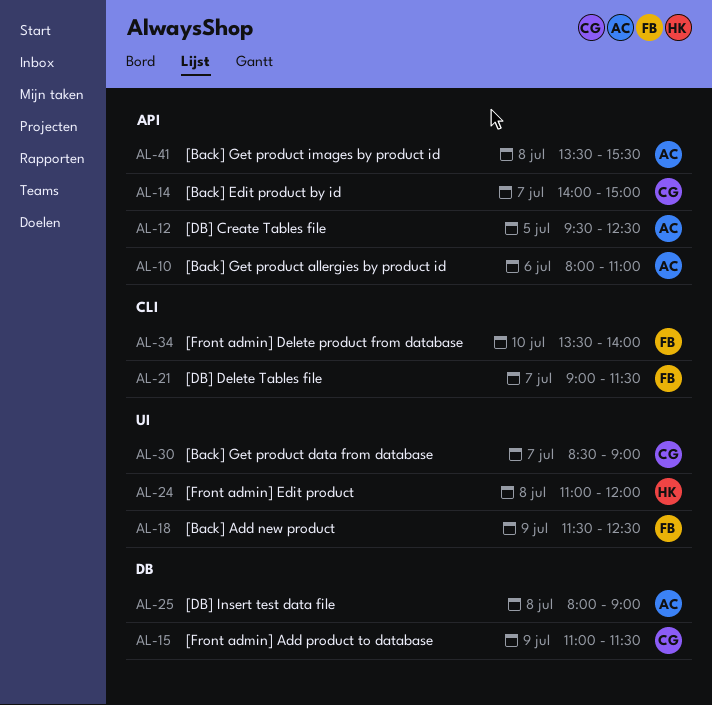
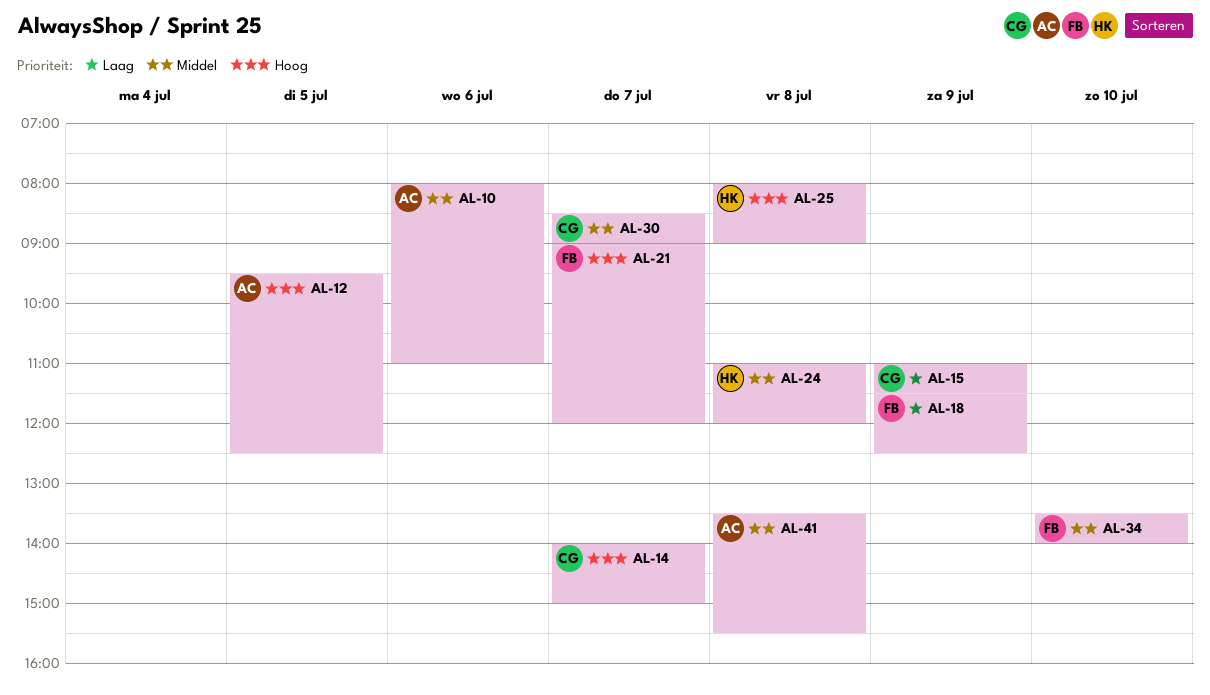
AL-21, ends: 11:30 -> 12:00
AL-25, owner: AC -> HK

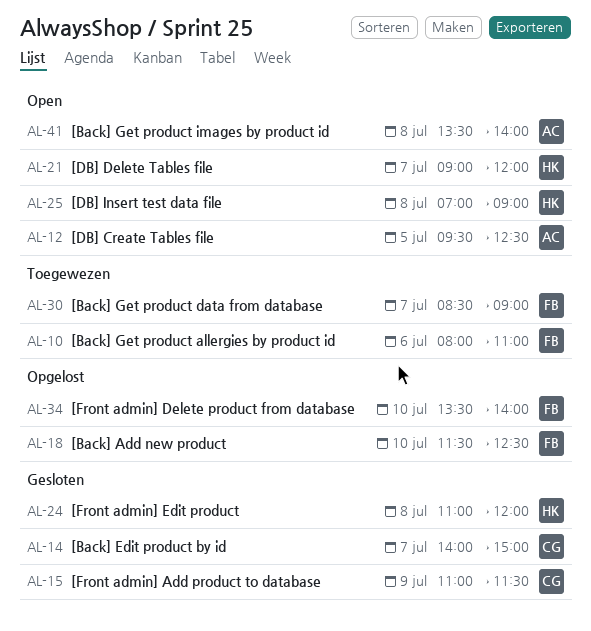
AL-10, owner: AC -> FB
AL-18, day: Jul 9 -> Jul 10
AL-21, owner: FB -> HK
AL-25, begins: 08:00 -> 07:00
AL-30, owner: CG -> FB
AL-41, ends: 15:30 -> 14:00

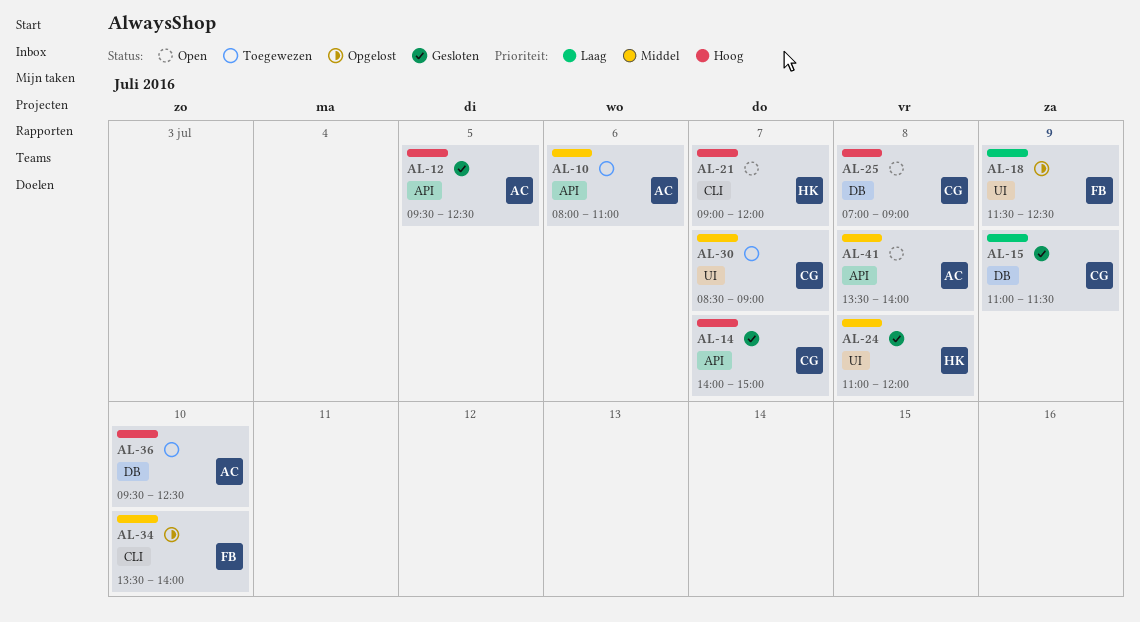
AL-10, owner: FB -> AC
AL-12, status: Open -> Gesloten
AL-18, day: Jul 10 -> Jul 9
AL-25, owner: HK -> CG
AL-30, owner: FB -> CG
AL-36: none -> present

